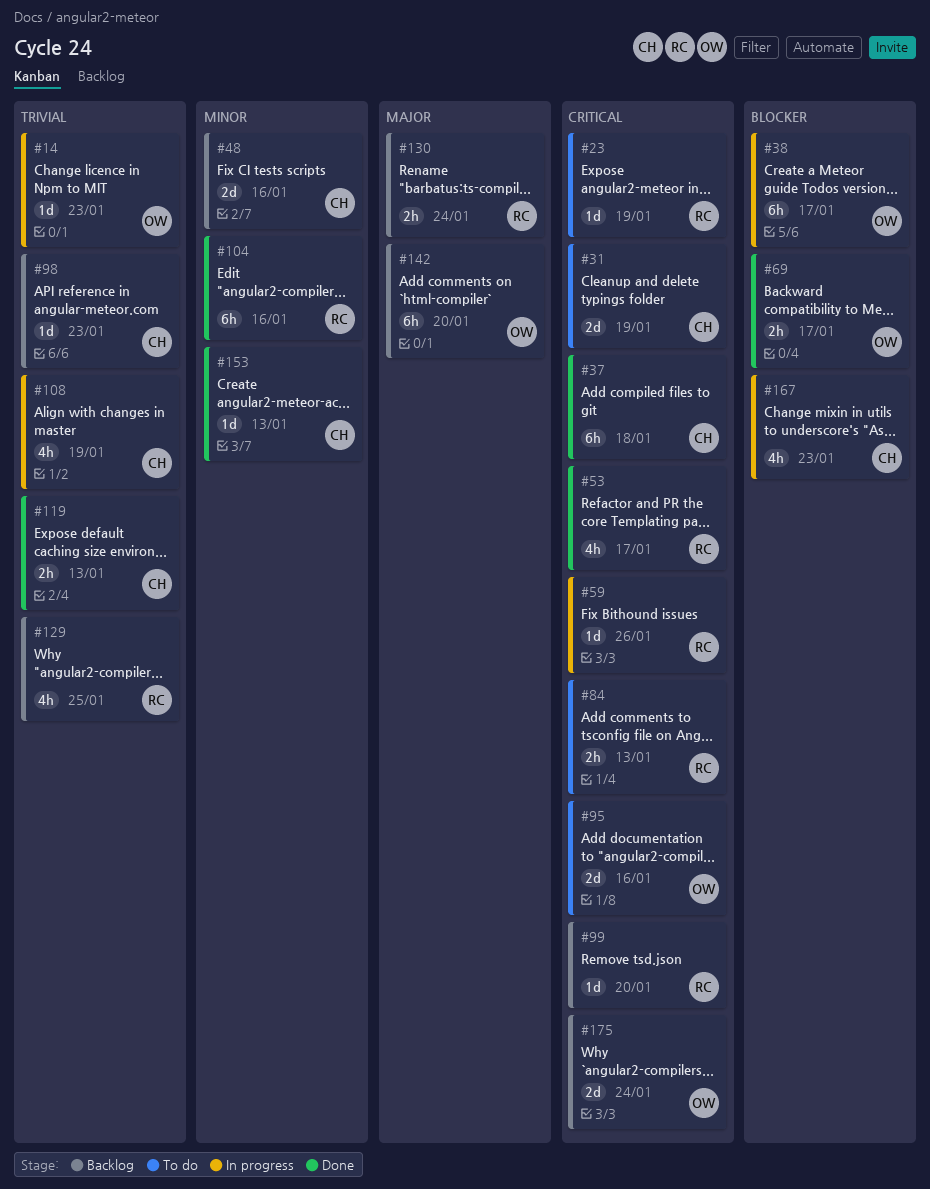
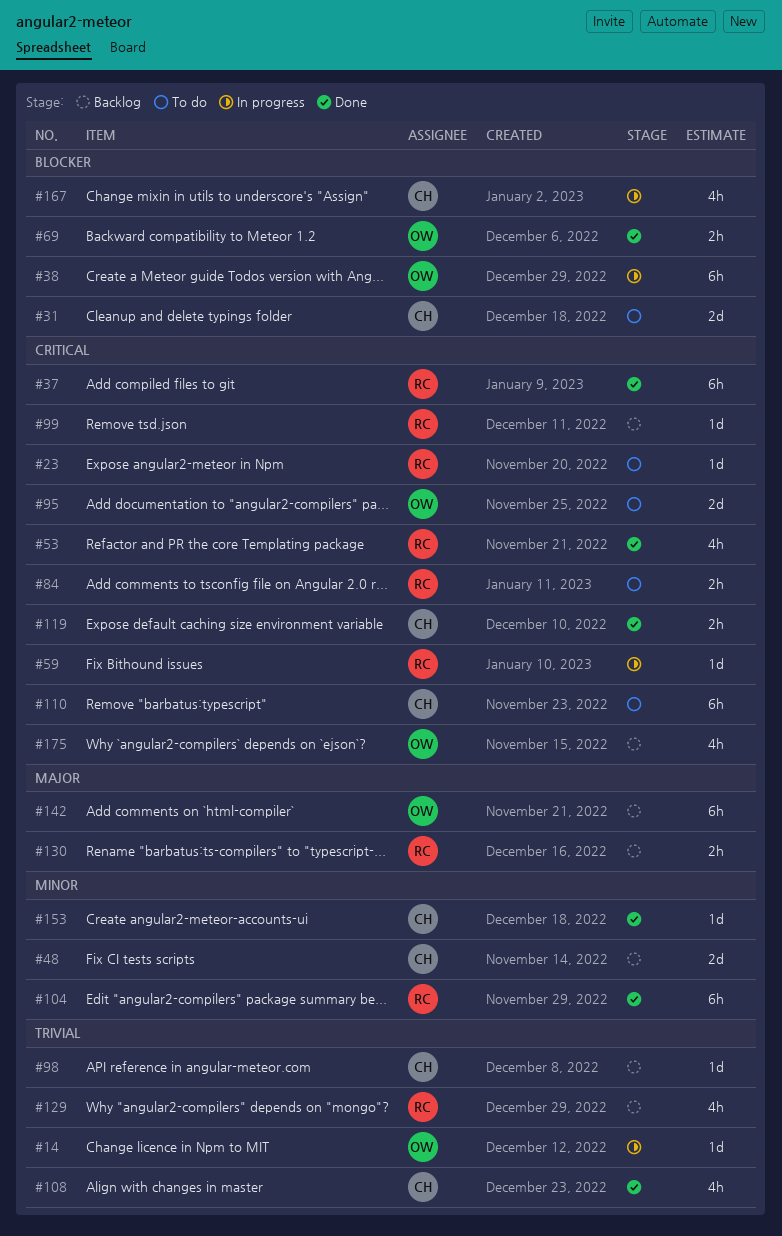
#31, priority: Critical -> Blocker
#37, owner: CH -> RC
#108, status: In progress -> Done
#110: none -> present
#119, priority: Trivial -> Critical
#175, estimate: 2d -> 4h

